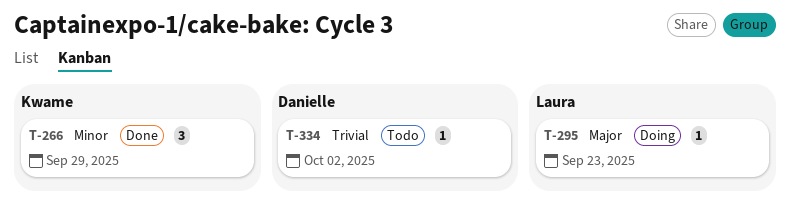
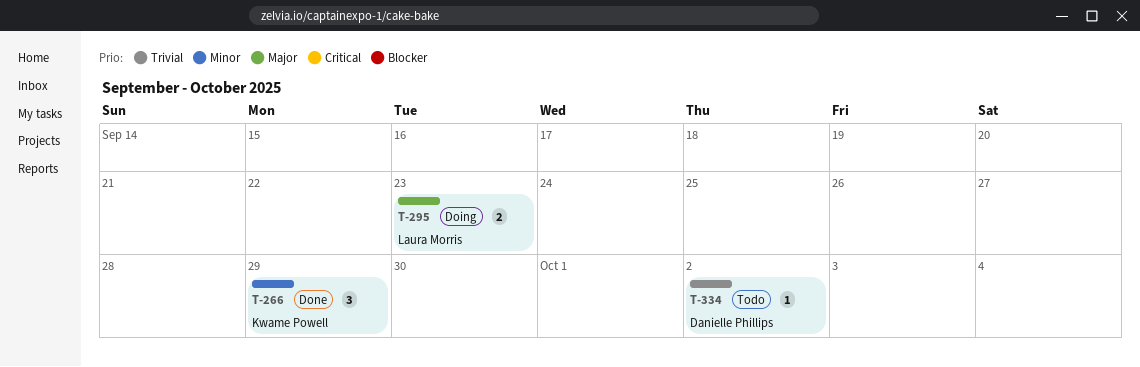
T-295, estimate: 1 -> 2

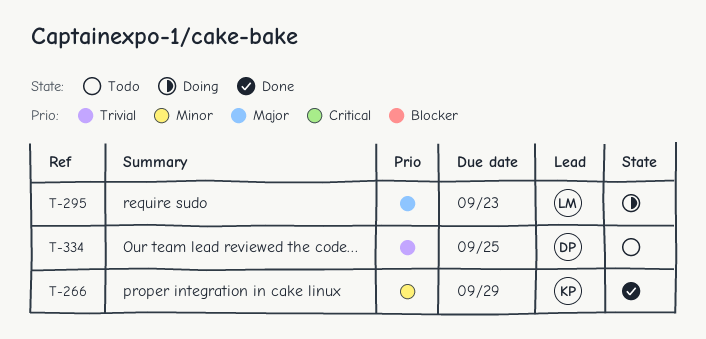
T-334, due: Oct 2 -> Sep 25

